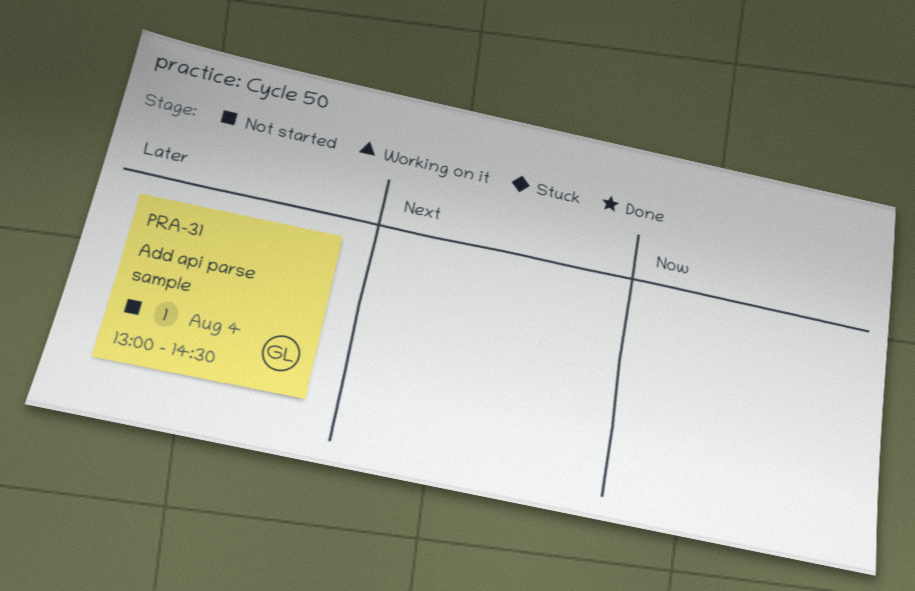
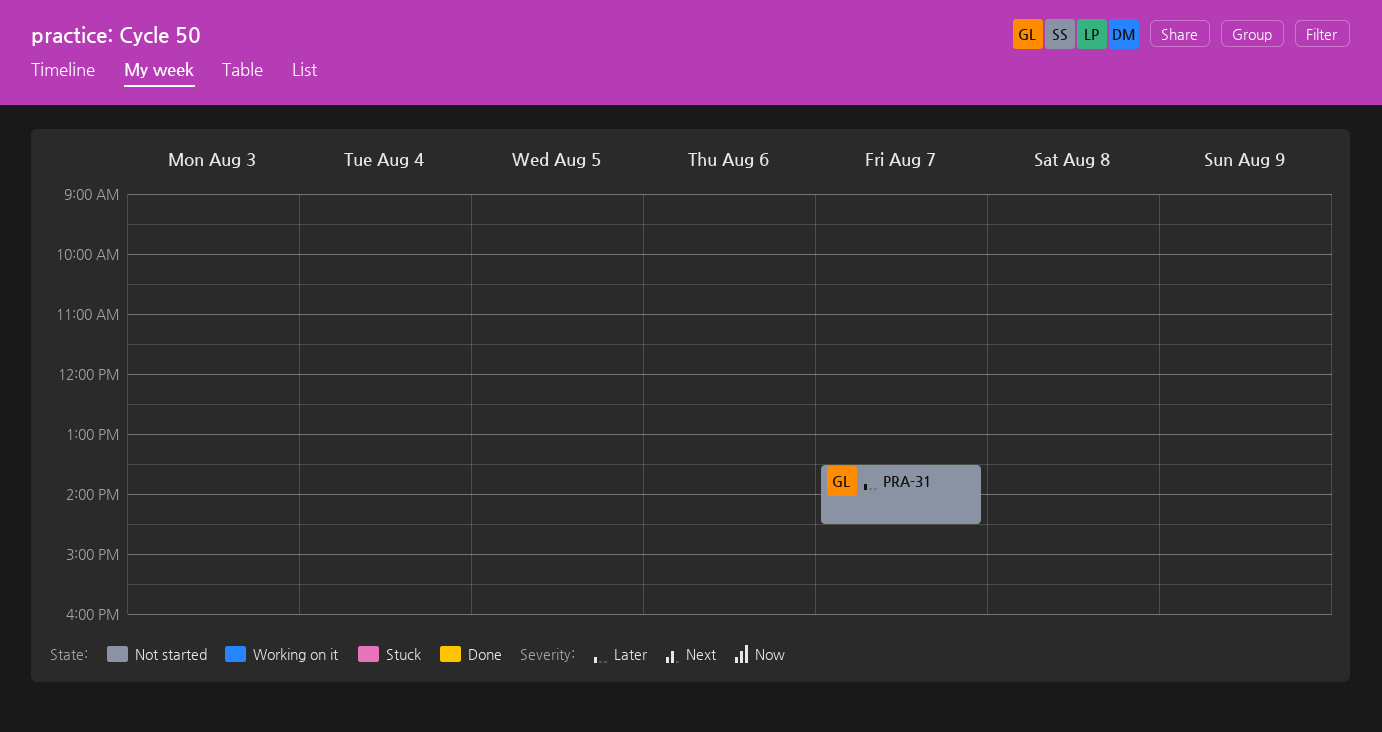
PRA-31, day: Aug 4 -> Aug 7
PRA-31, begins: 13:00 -> 13:30

